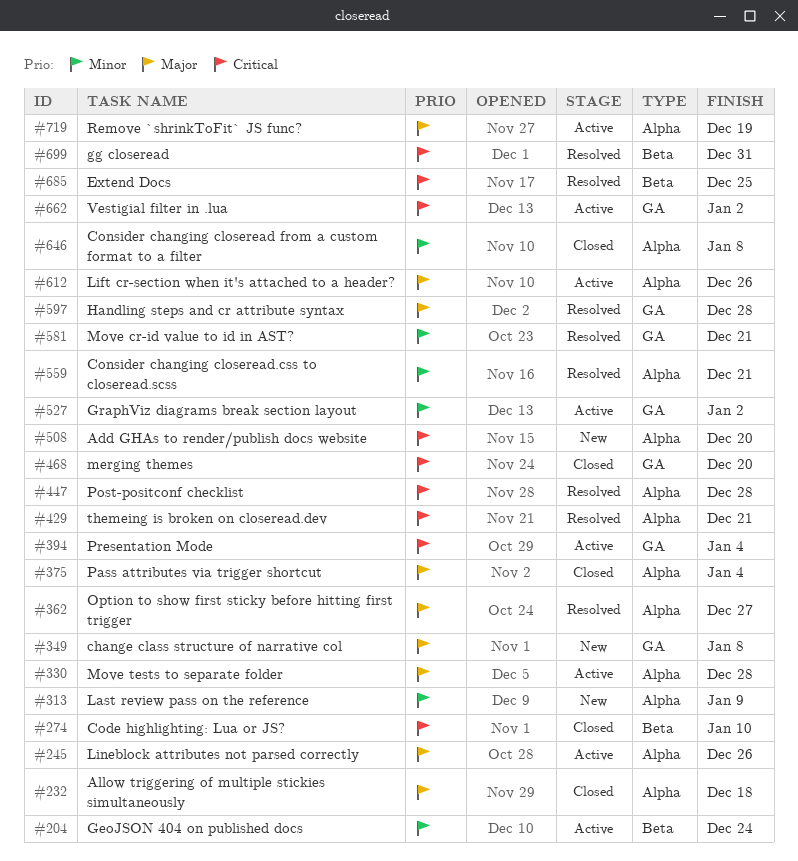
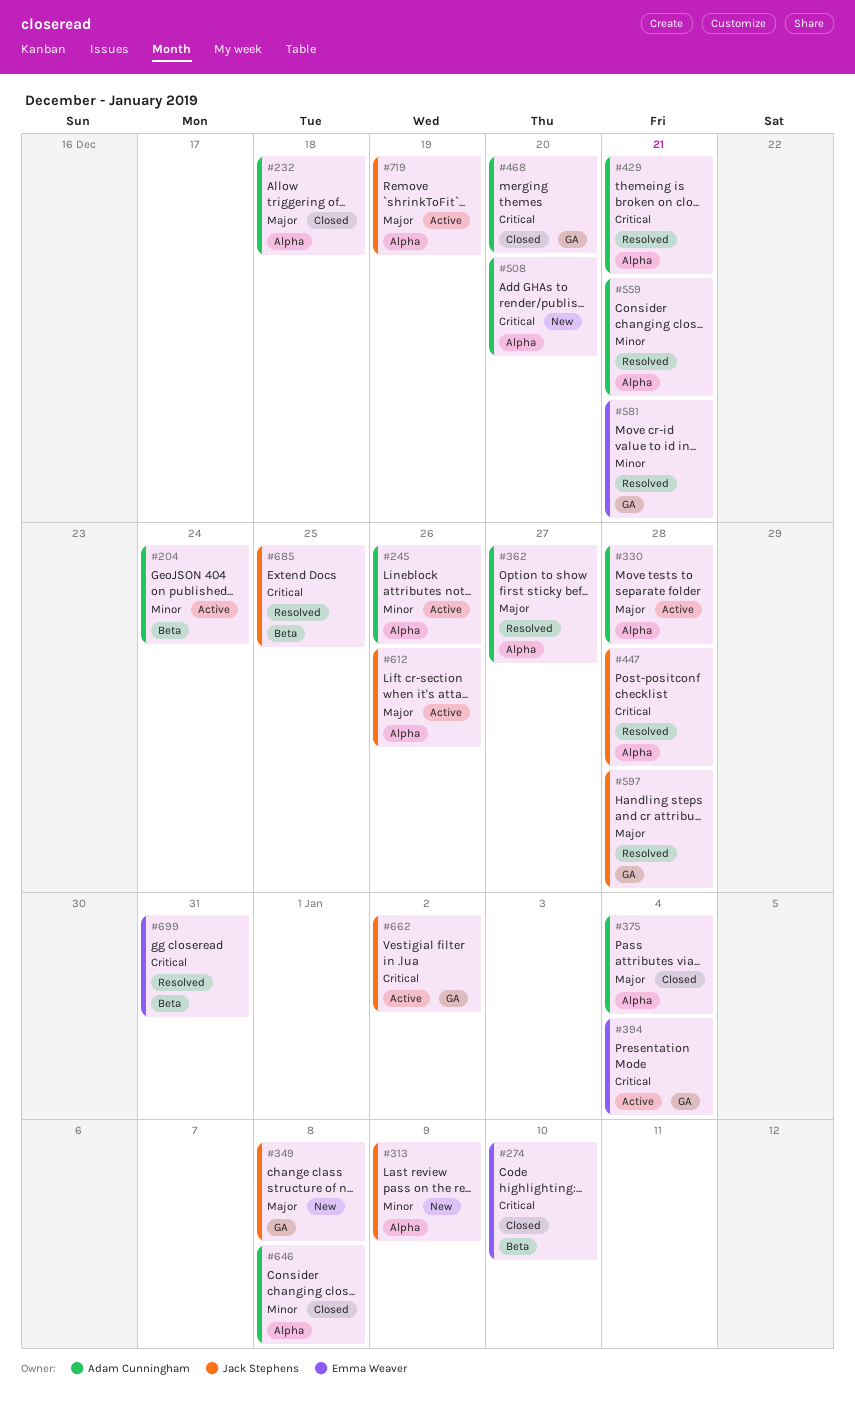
#245, priority: Major -> Minor
#527: present -> none

